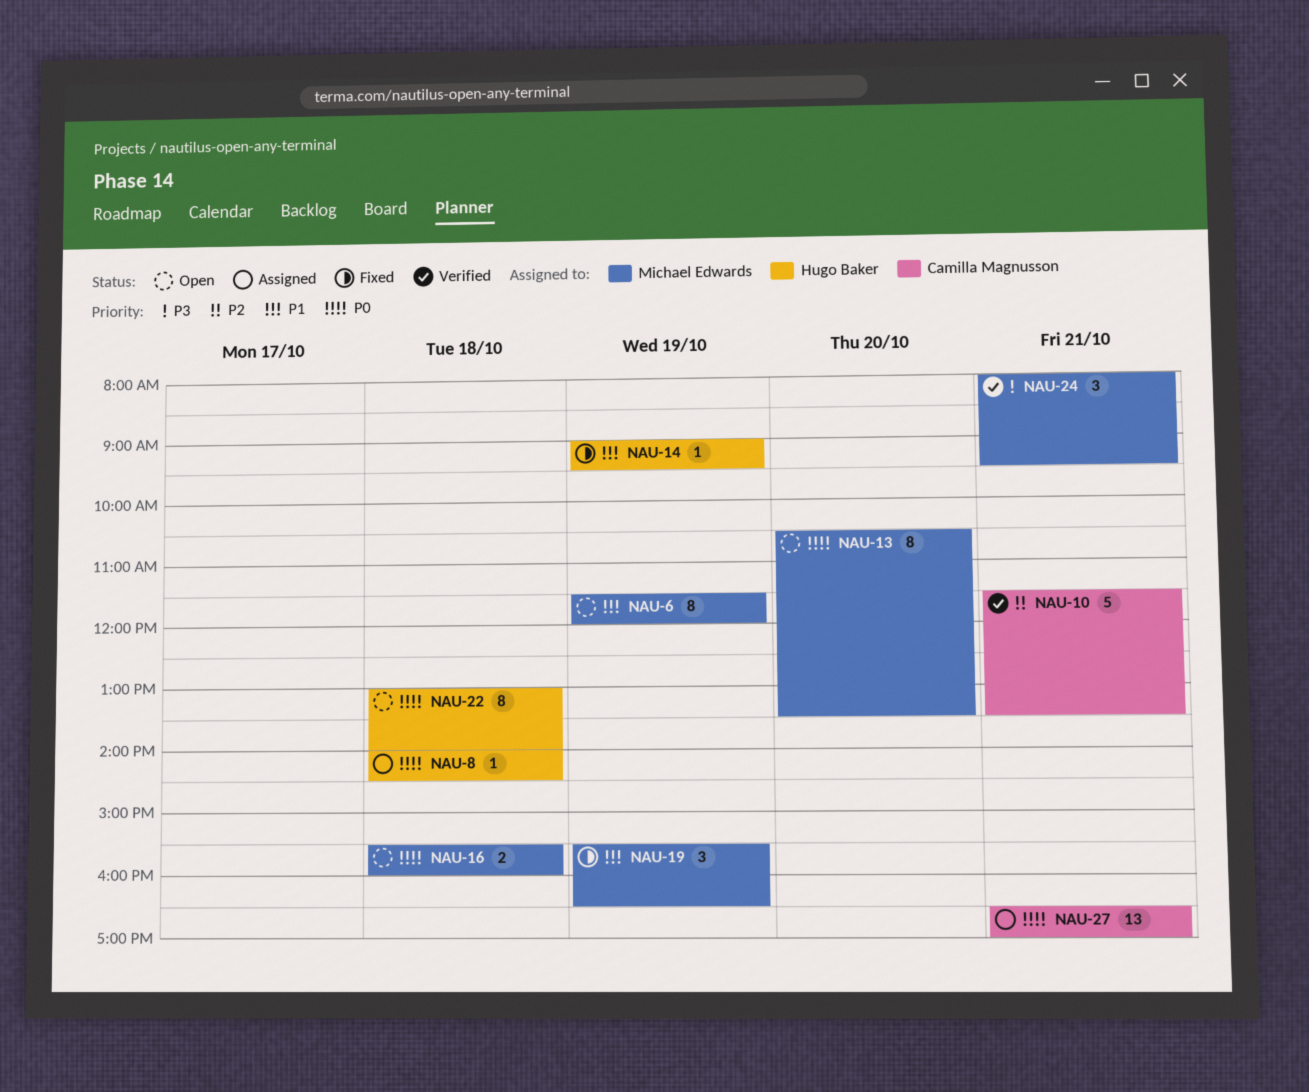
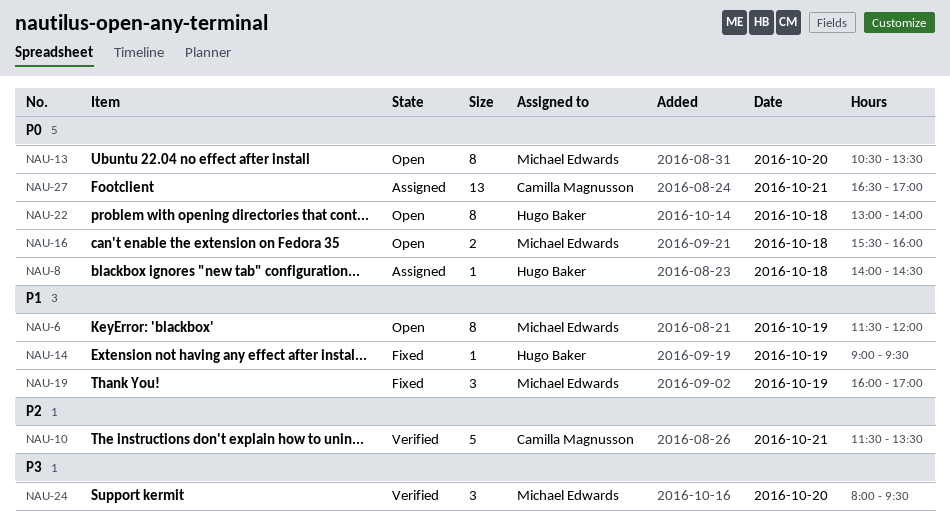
NAU-19, begins: 15:30 -> 16:00
NAU-19, ends: 16:30 -> 17:00
NAU-24, day: Oct 21 -> Oct 20

